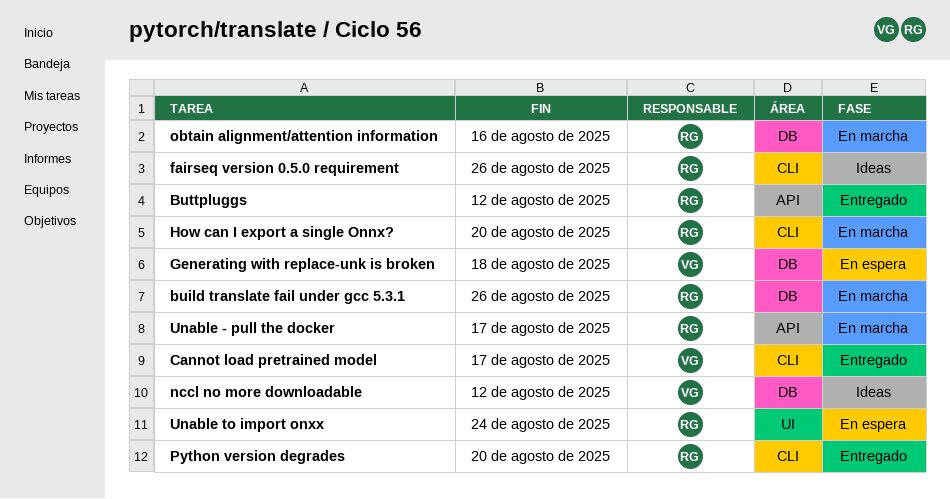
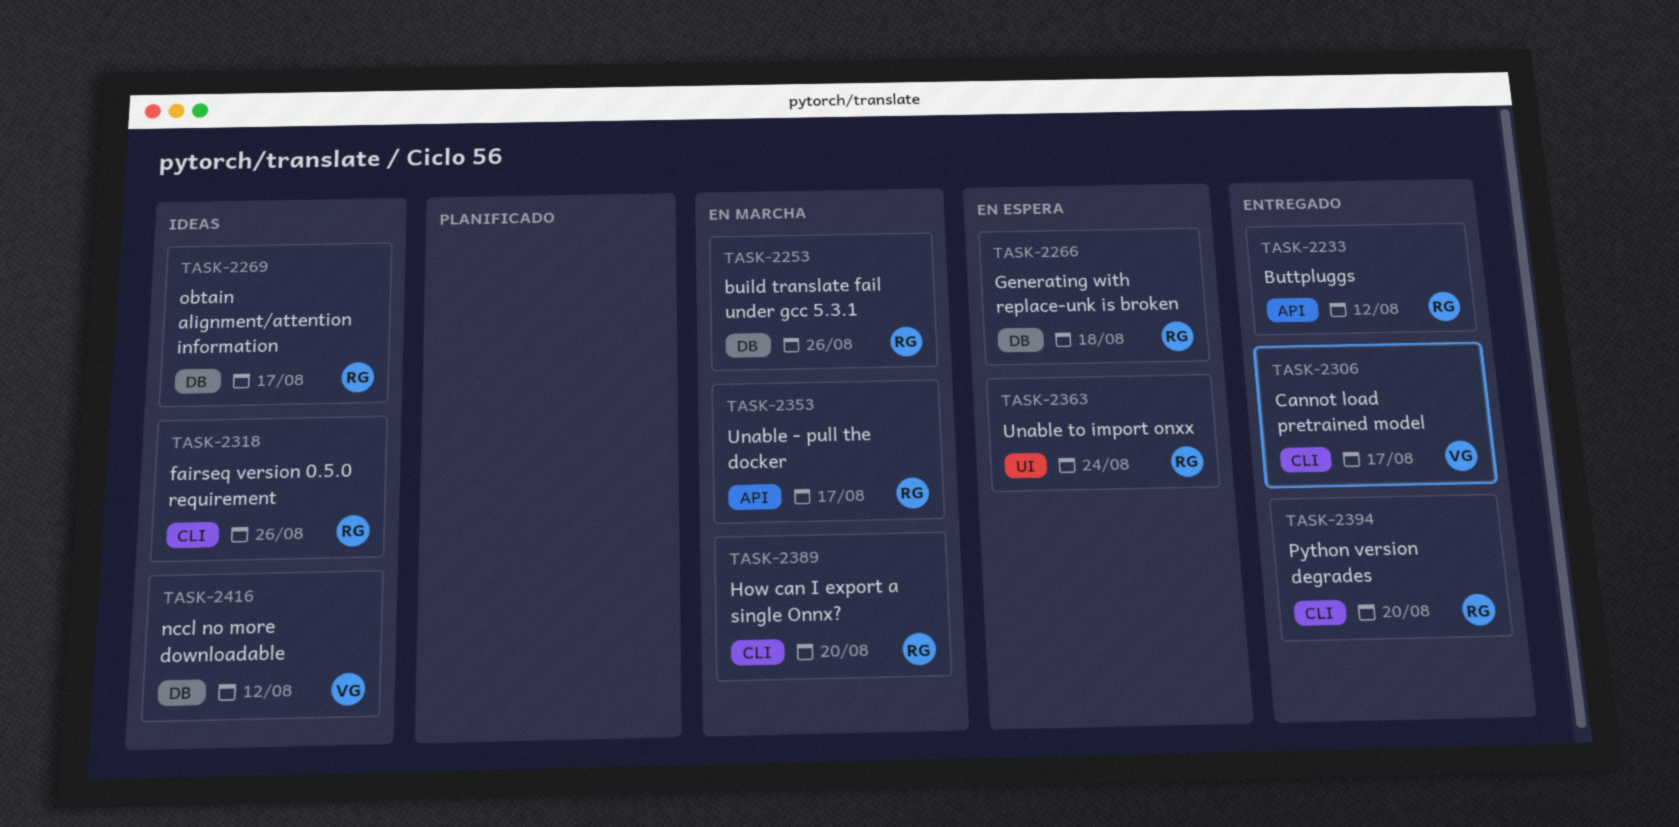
Generating with replace-unk is broken, owner: VG -> RG
obtain alignment/attention information, status: En marcha -> Ideas
obtain alignment/attention information, due: Aug 16 -> Aug 17

